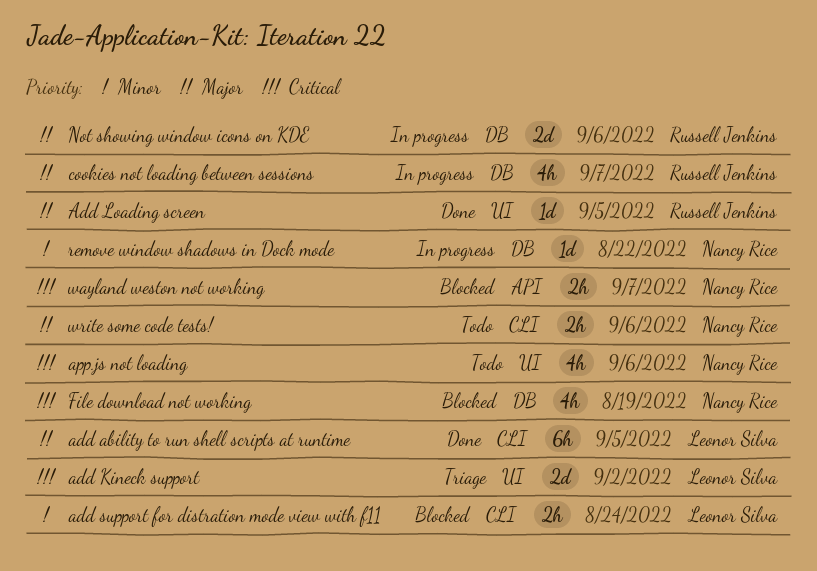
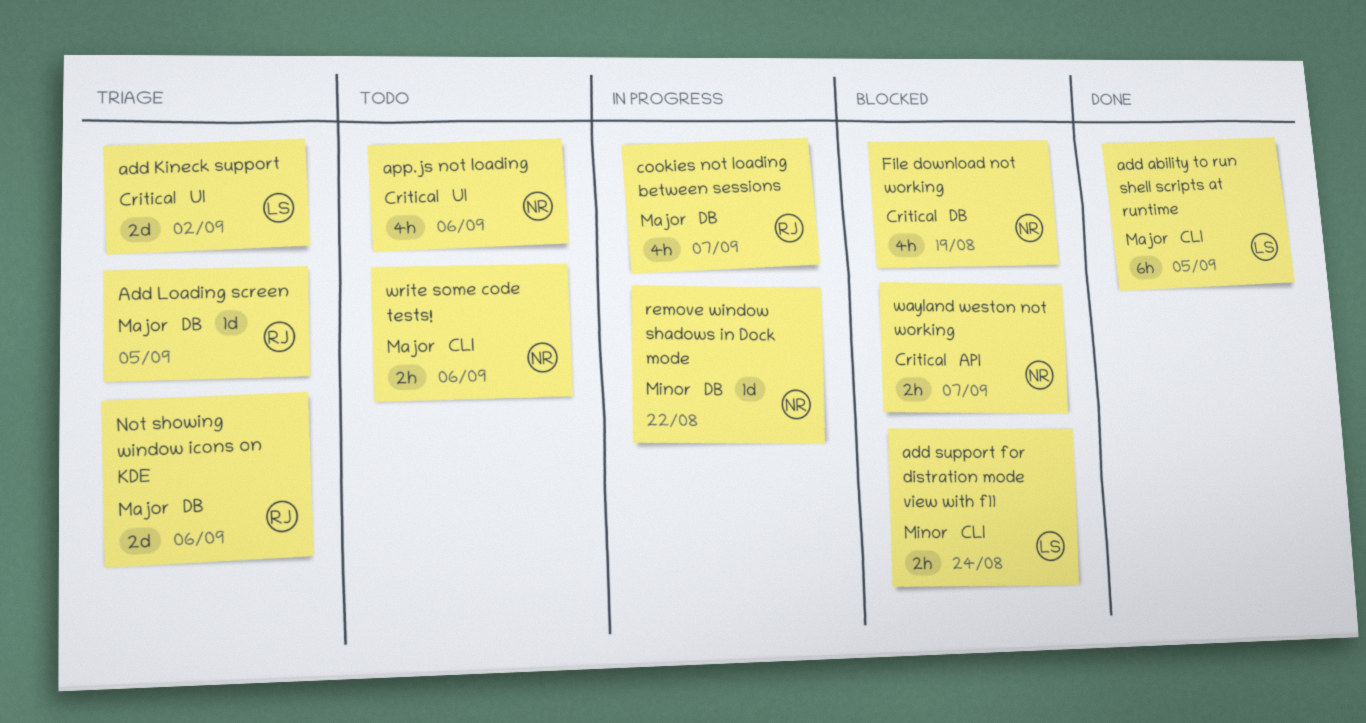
Add Loading screen, status: Done -> Triage
Add Loading screen, label: UI -> DB
Not showing window icons on KDE, status: In progress -> Triage

